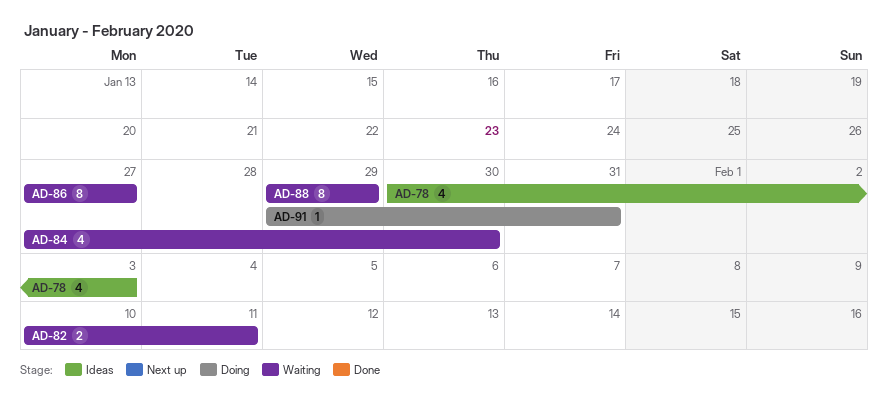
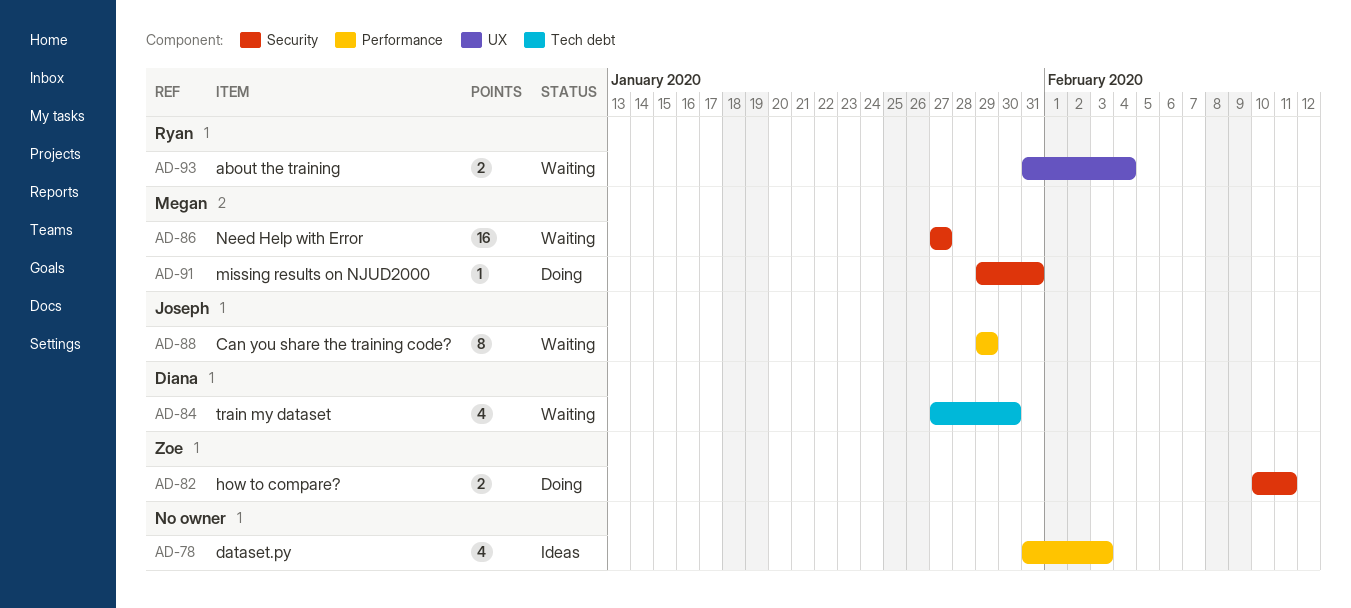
AD-78, start: Jan 30 -> Jan 31
AD-82, status: Waiting -> Doing
AD-86, estimate: 8 -> 16
AD-93: none -> present

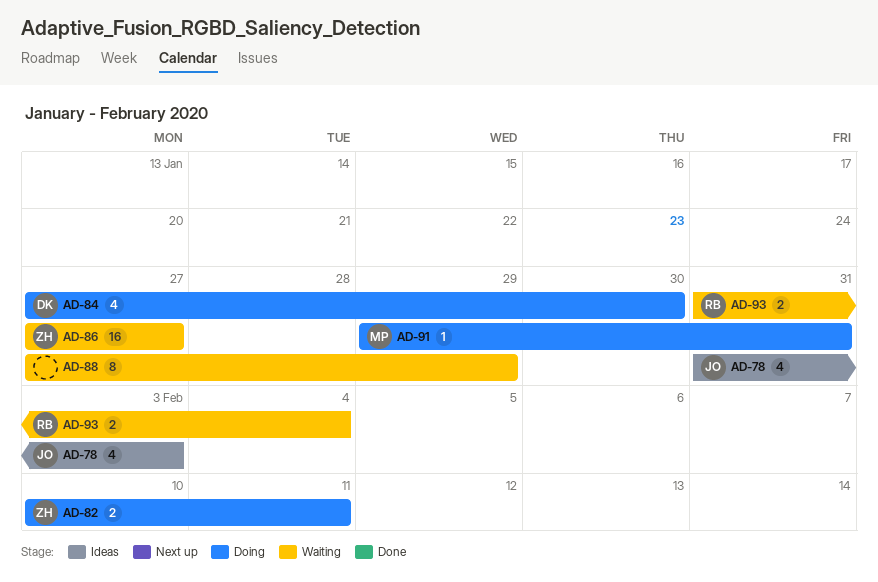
AD-78, owner: none -> Joseph
AD-84, status: Waiting -> Doing
AD-86, owner: Megan -> Zoe
AD-88, owner: Joseph -> none
AD-88, start: Jan 29 -> Jan 27

